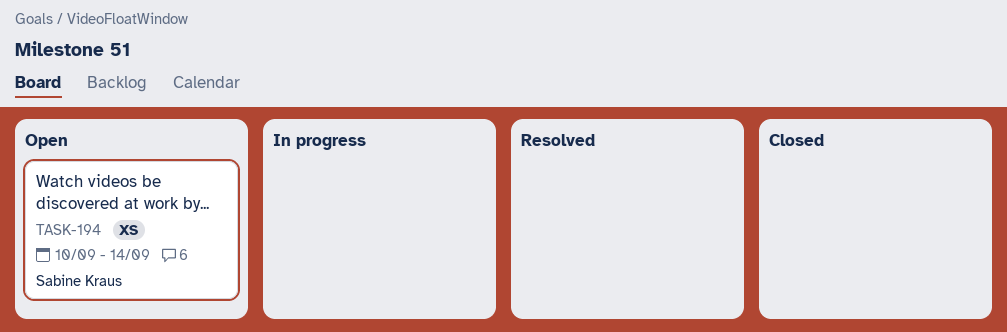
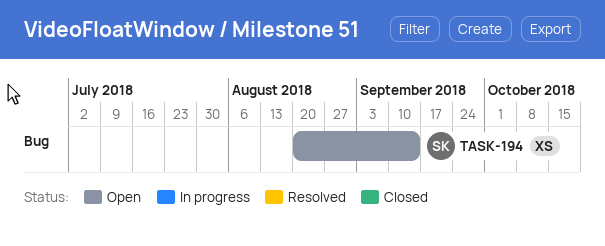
TASK-194, start: Sep 10 -> Aug 20

